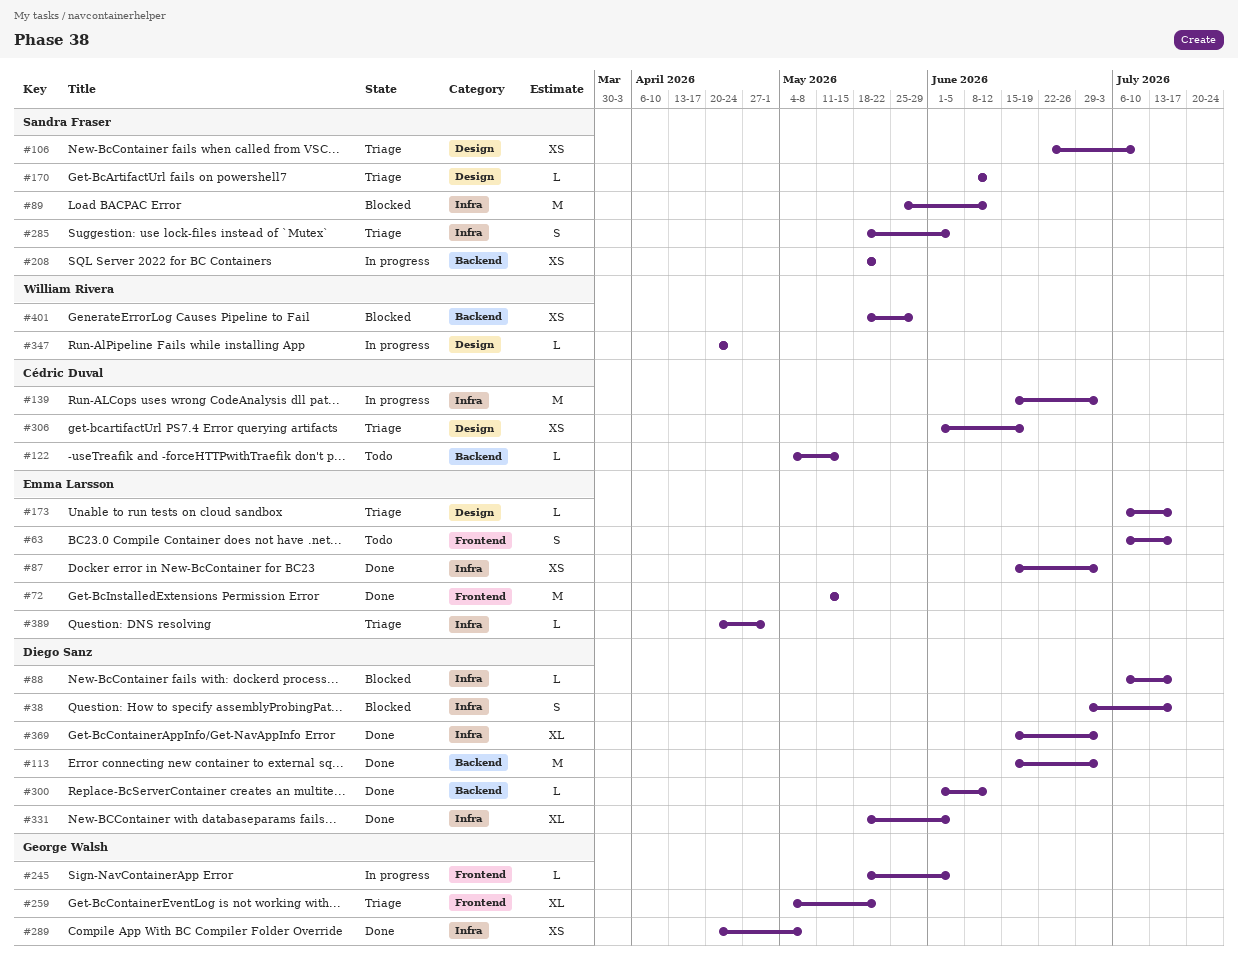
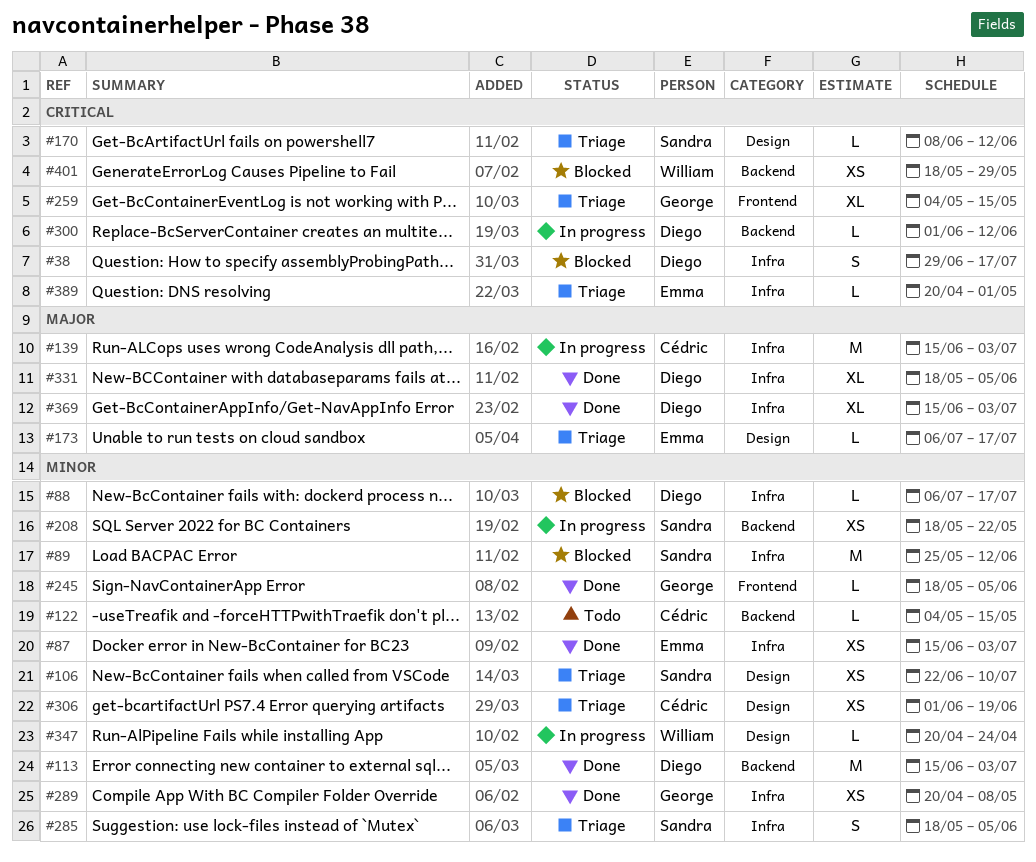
#63: present -> none
#72: present -> none
#245, status: In progress -> Done
#259, due: May 22 -> May 15
#300, status: Done -> In progress

